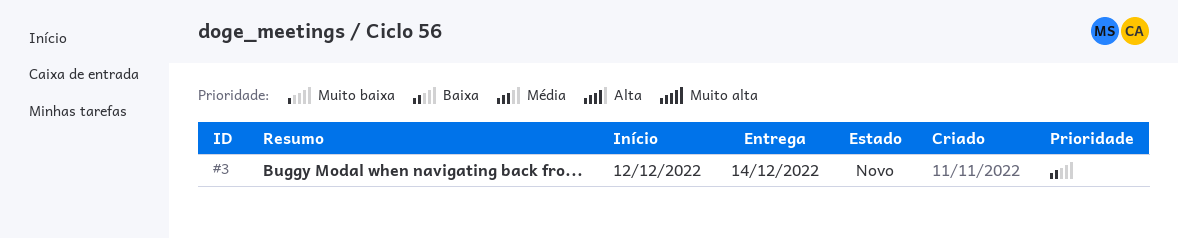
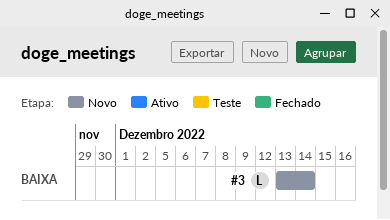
#3, start: Dec 12 -> Dec 13

